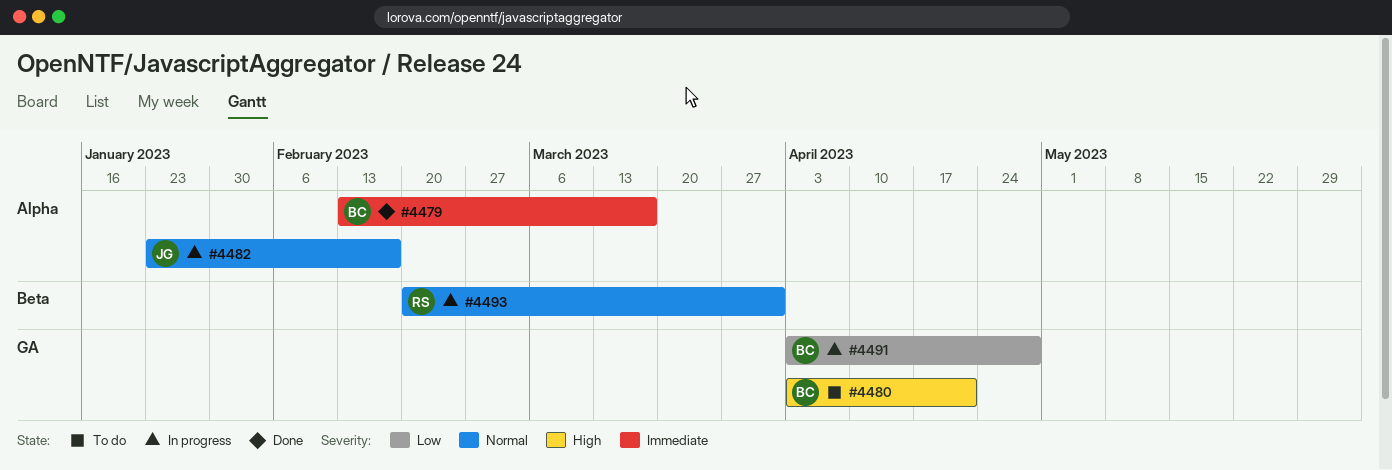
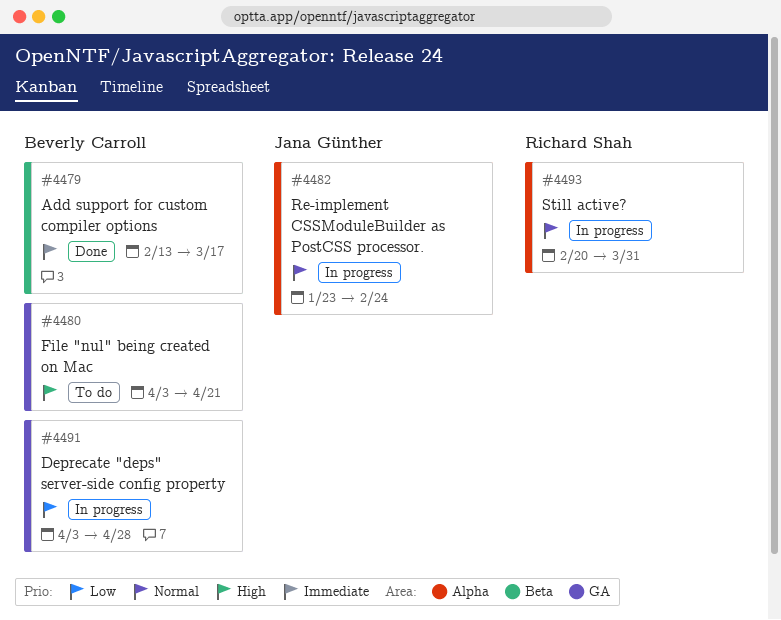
#4479, label: Alpha -> Beta
#4482, due: Feb 17 -> Feb 24
#4493, label: Beta -> Alpha

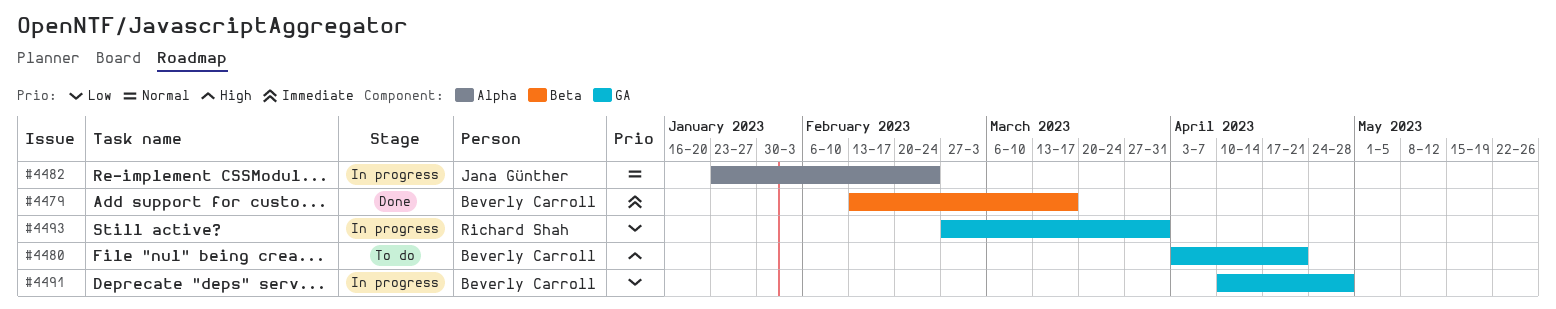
#4491, start: Apr 3 -> Apr 10
#4493, priority: Normal -> Low
#4493, label: Alpha -> GA
#4493, start: Feb 20 -> Feb 27

